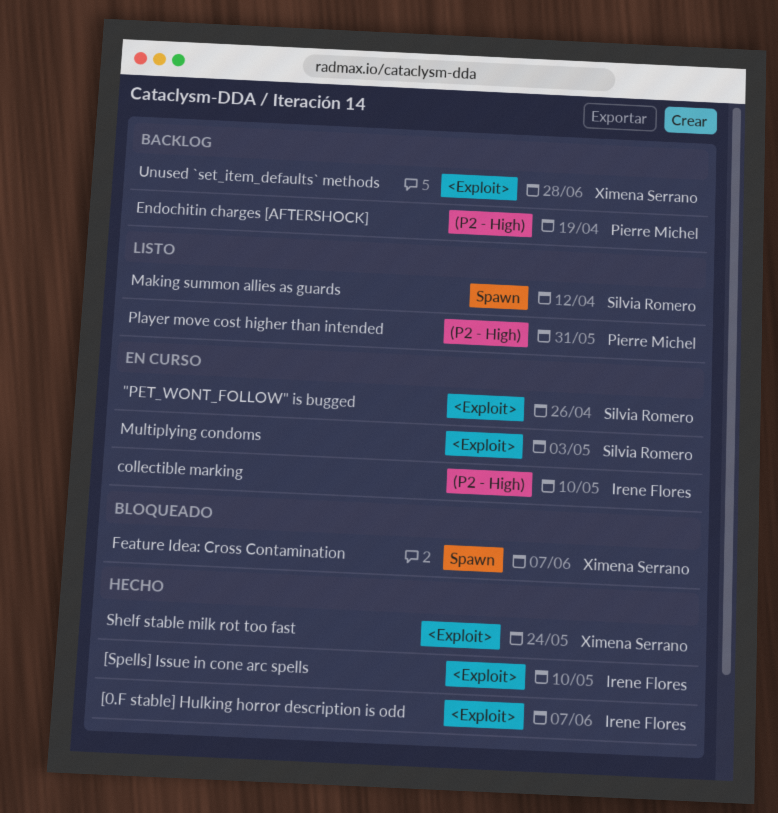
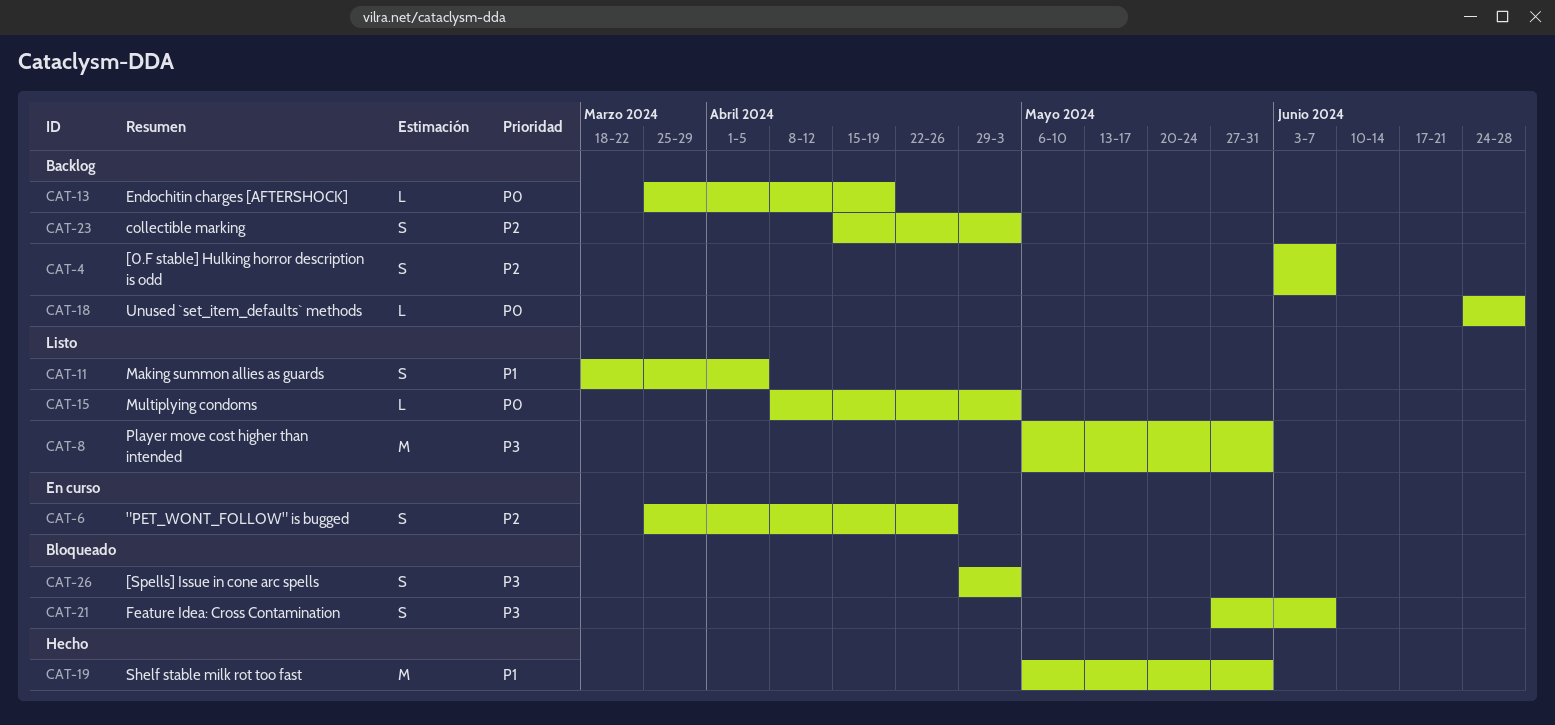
[0.F stable] Hulking horror description is odd, status: Hecho -> Backlog
[Spells] Issue in cone arc spells, status: Hecho -> Bloqueado
[Spells] Issue in cone arc spells, due: May 10 -> May 3
collectible marking, status: En curso -> Backlog
collectible marking, due: May 10 -> May 3
Making summon allies as guards, due: Apr 12 -> Apr 5
Multiplying condoms, status: En curso -> Listo
Shelf stable milk rot too fast, due: May 24 -> May 31

